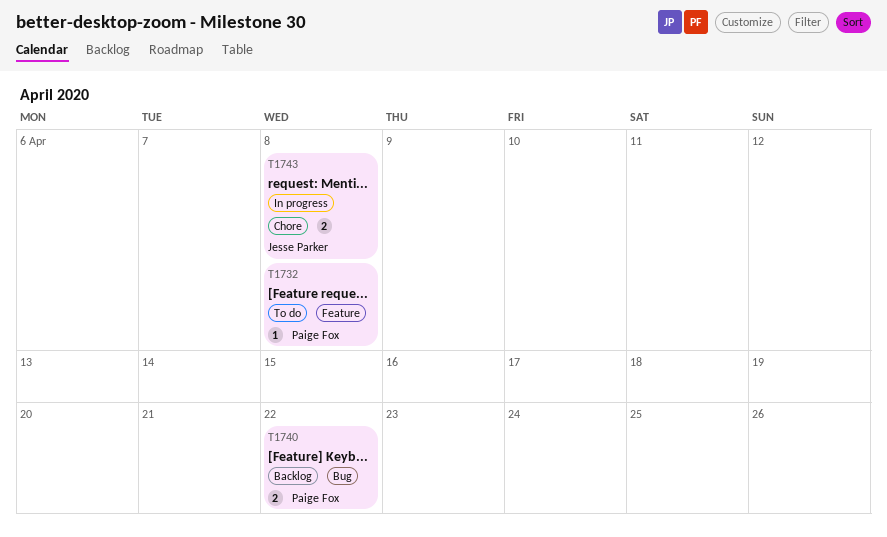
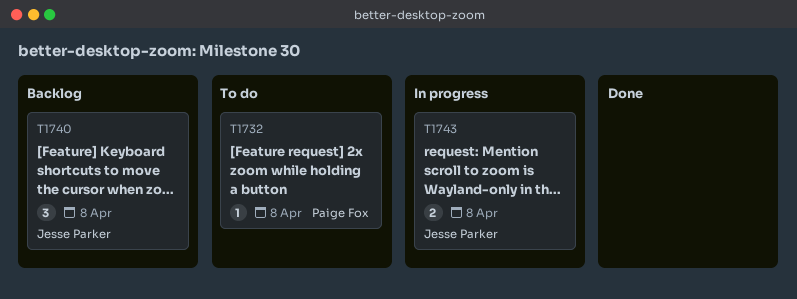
T1740, owner: Paige Fox -> Jesse Parker
T1740, estimate: 2 -> 3
T1740, due: Apr 22 -> Apr 8

